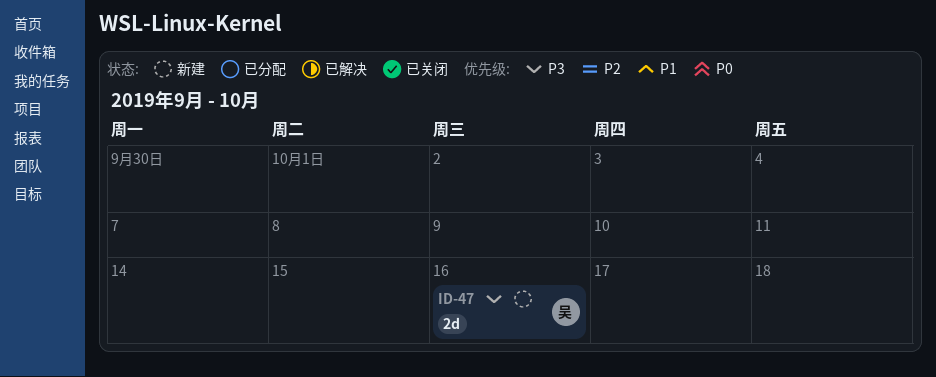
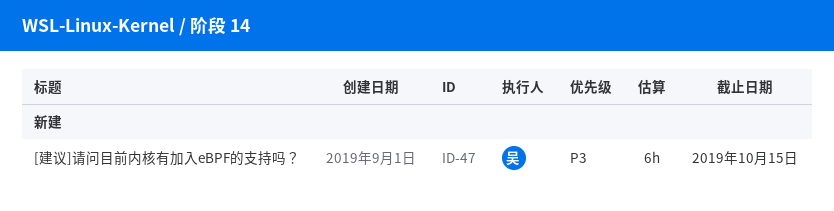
ID-47, estimate: 2d -> 6h
ID-47, due: Oct 16 -> Oct 15

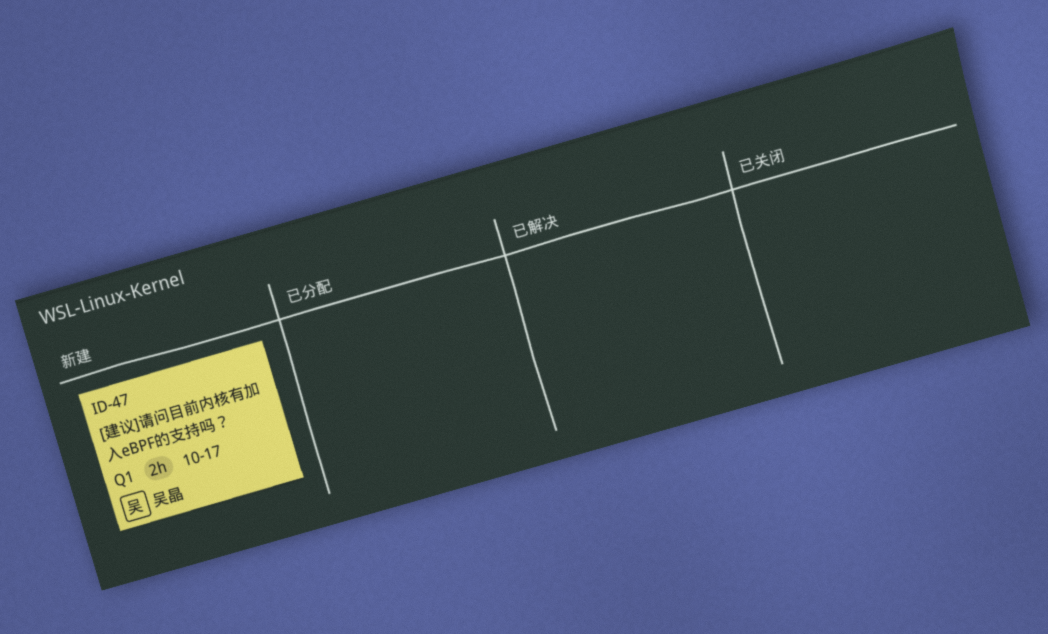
ID-47, estimate: 6h -> 2h
ID-47, due: Oct 15 -> Oct 17

